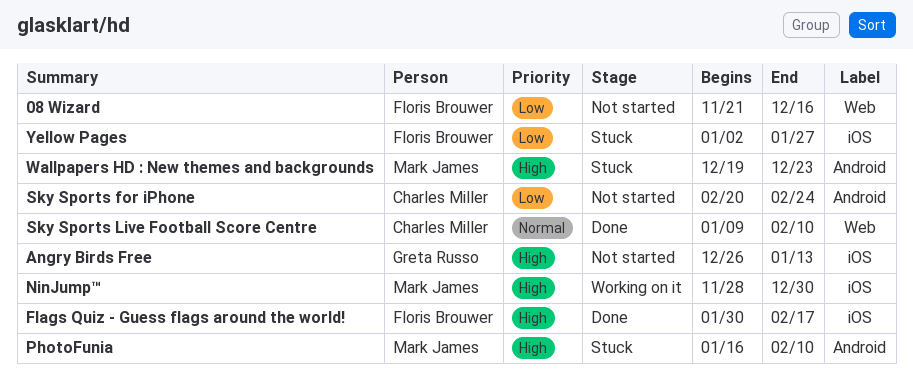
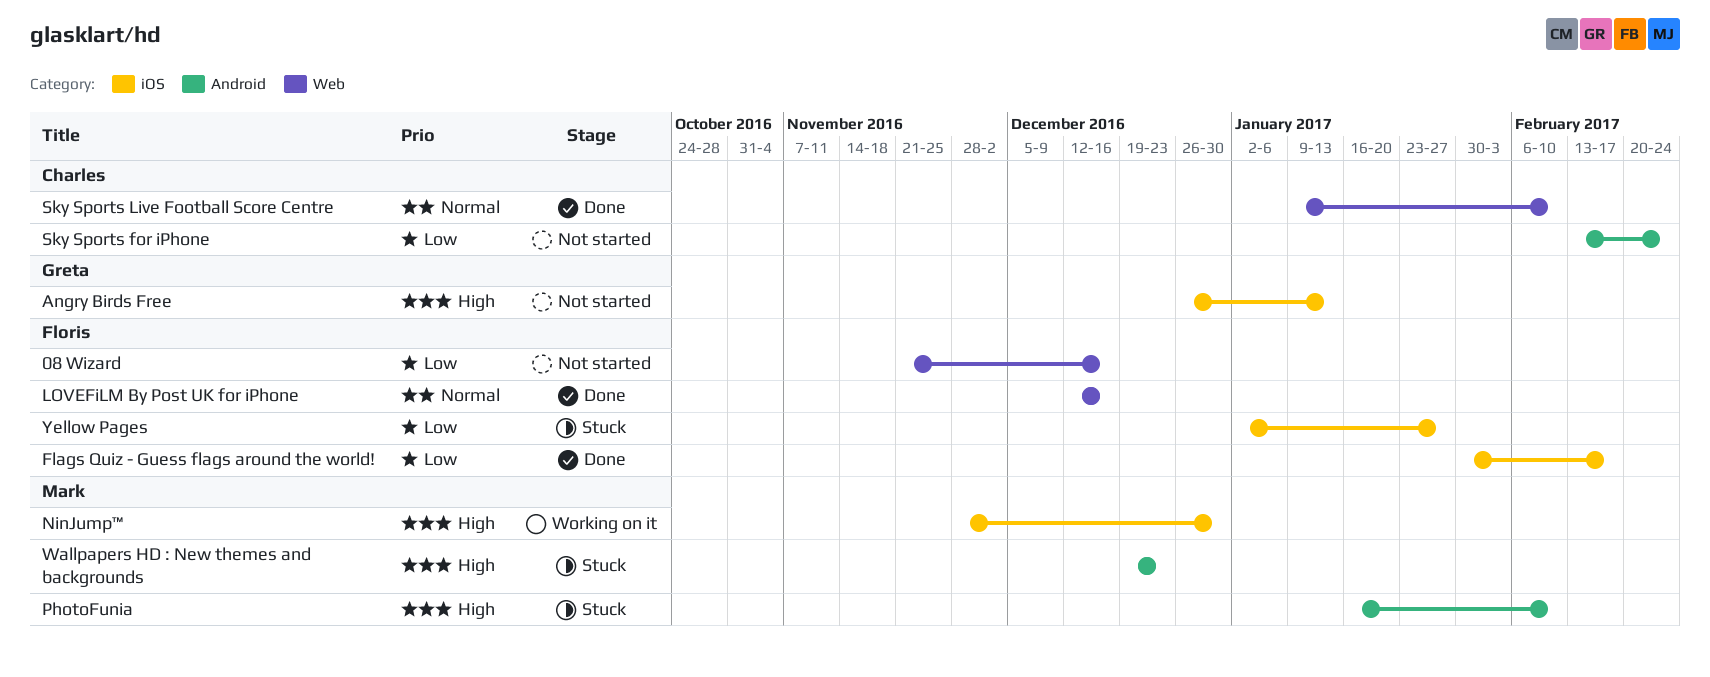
Flags Quiz - Guess flags around the world!, priority: High -> Low
LOVEFiLM By Post UK for iPhone: none -> present
Sky Sports for iPhone, start: Feb 20 -> Feb 13

